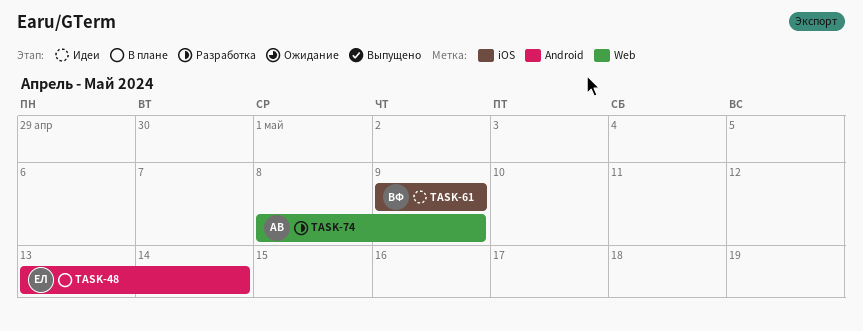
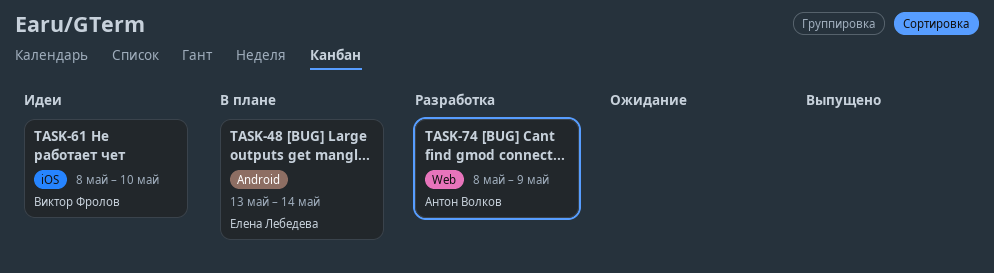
TASK-61, start: May 9 -> May 8
TASK-61, due: May 9 -> May 10

